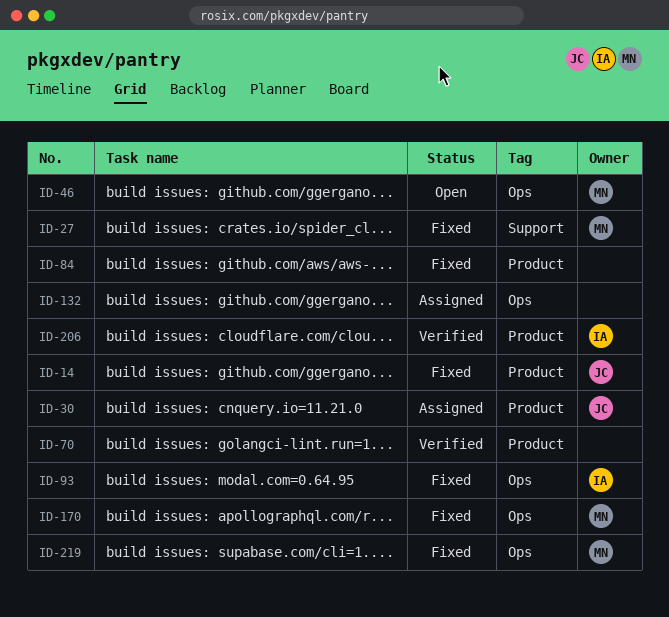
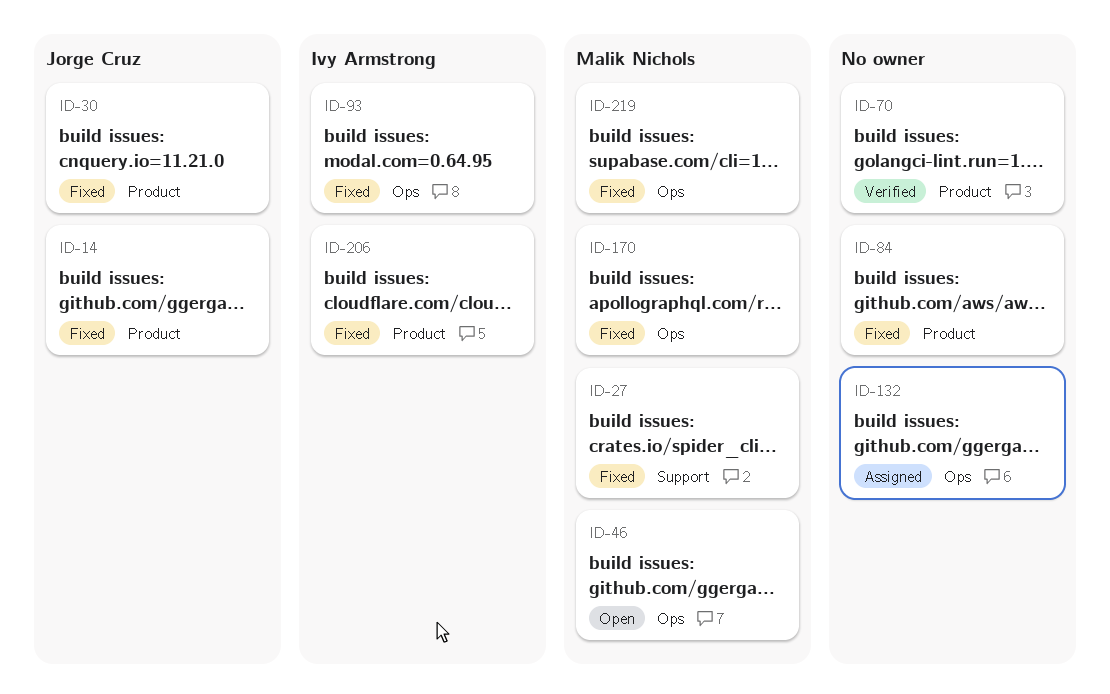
ID-30, status: Assigned -> Fixed
ID-206, status: Verified -> Fixed

